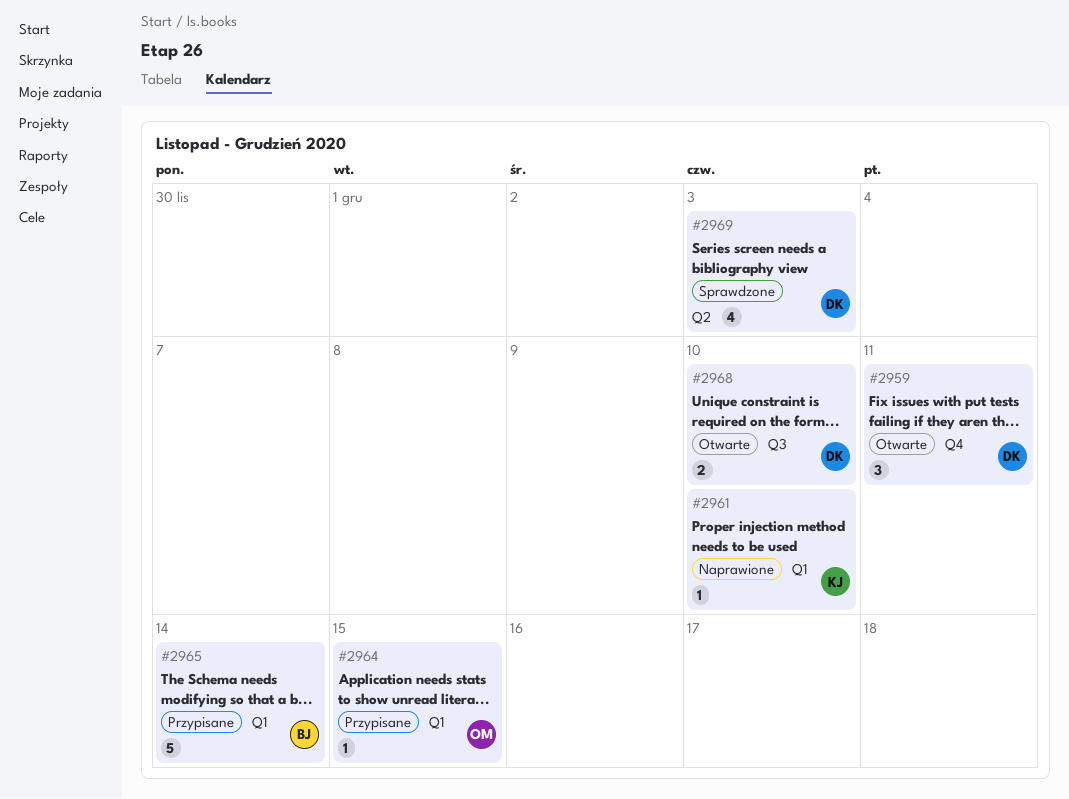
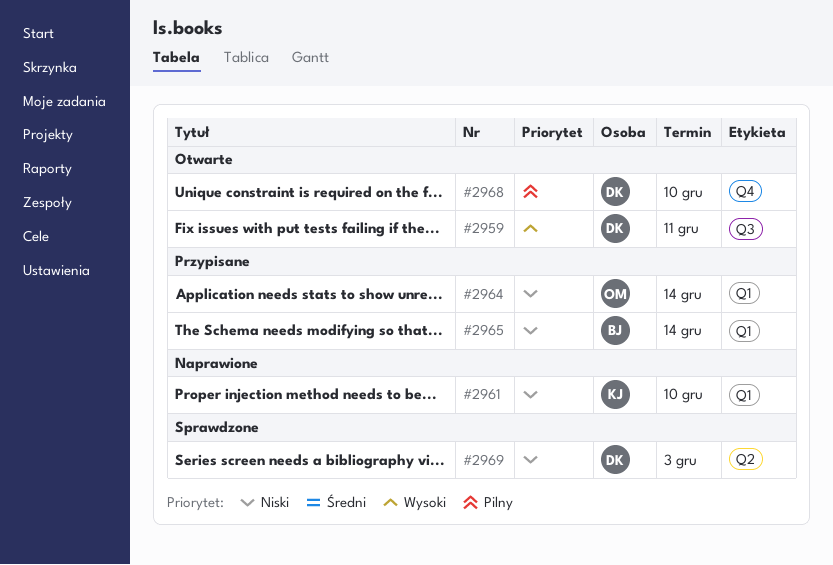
#2959, label: Q4 -> Q3
#2964, due: Dec 15 -> Dec 14
#2968, label: Q3 -> Q4

